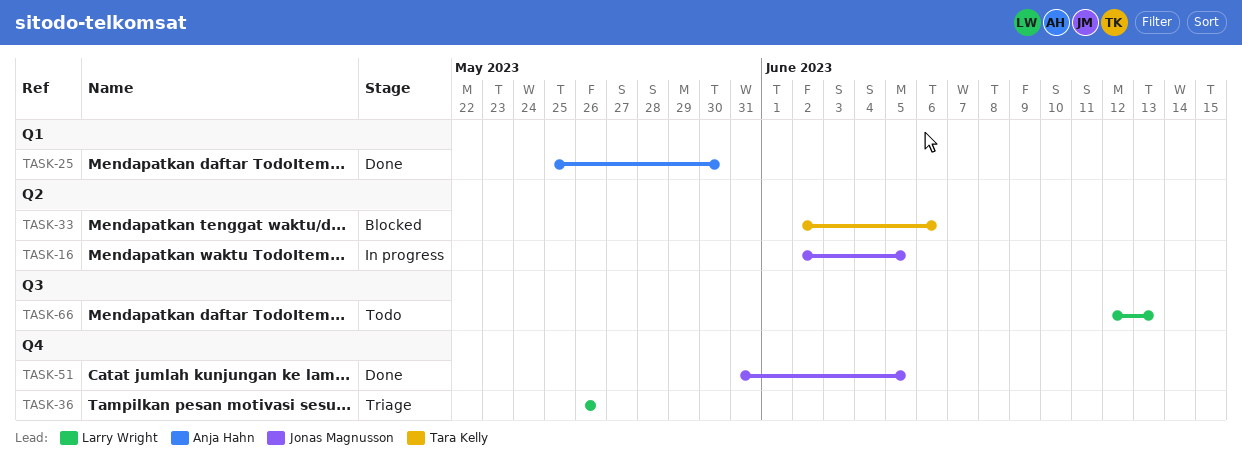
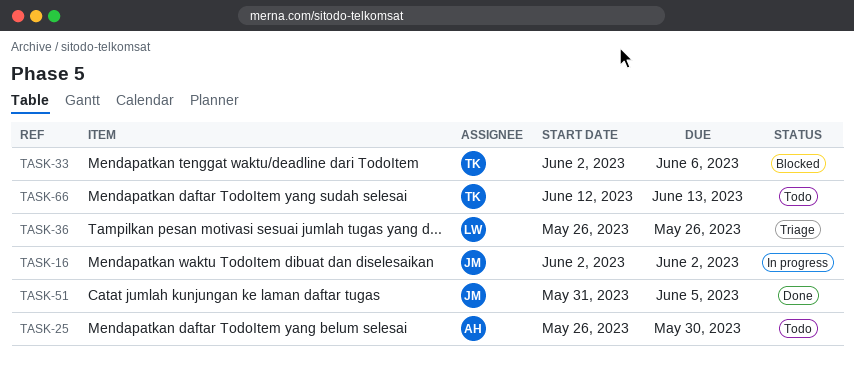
TASK-16, due: Jun 5 -> Jun 2
TASK-25, status: Done -> Todo
TASK-25, start: May 25 -> May 26
TASK-66, owner: Larry Wright -> Tara Kelly

